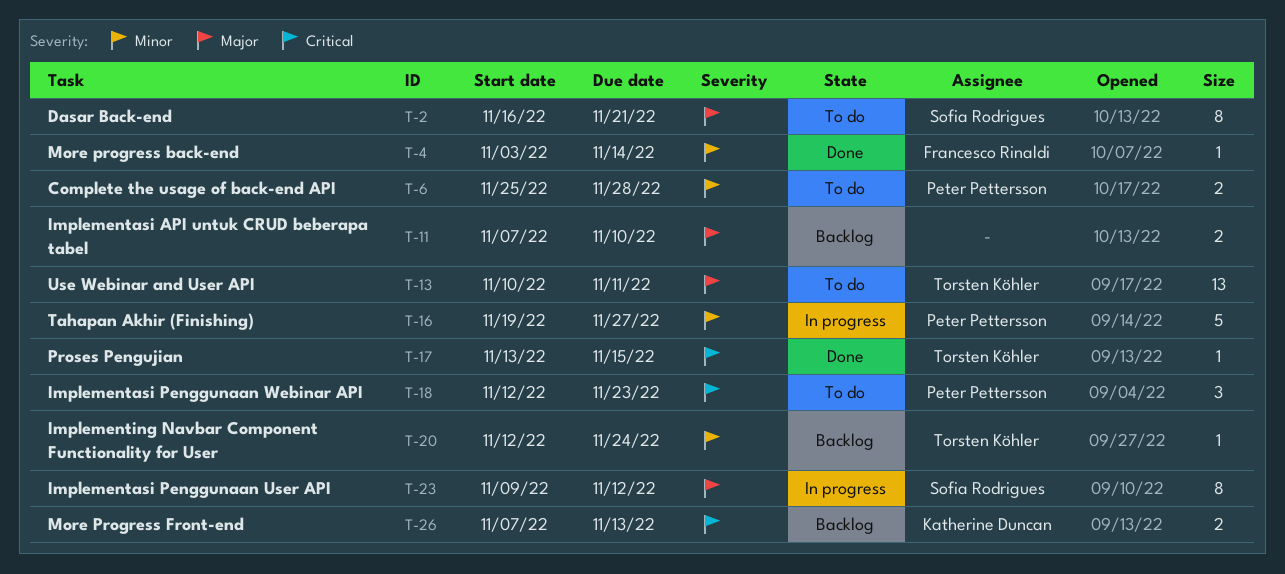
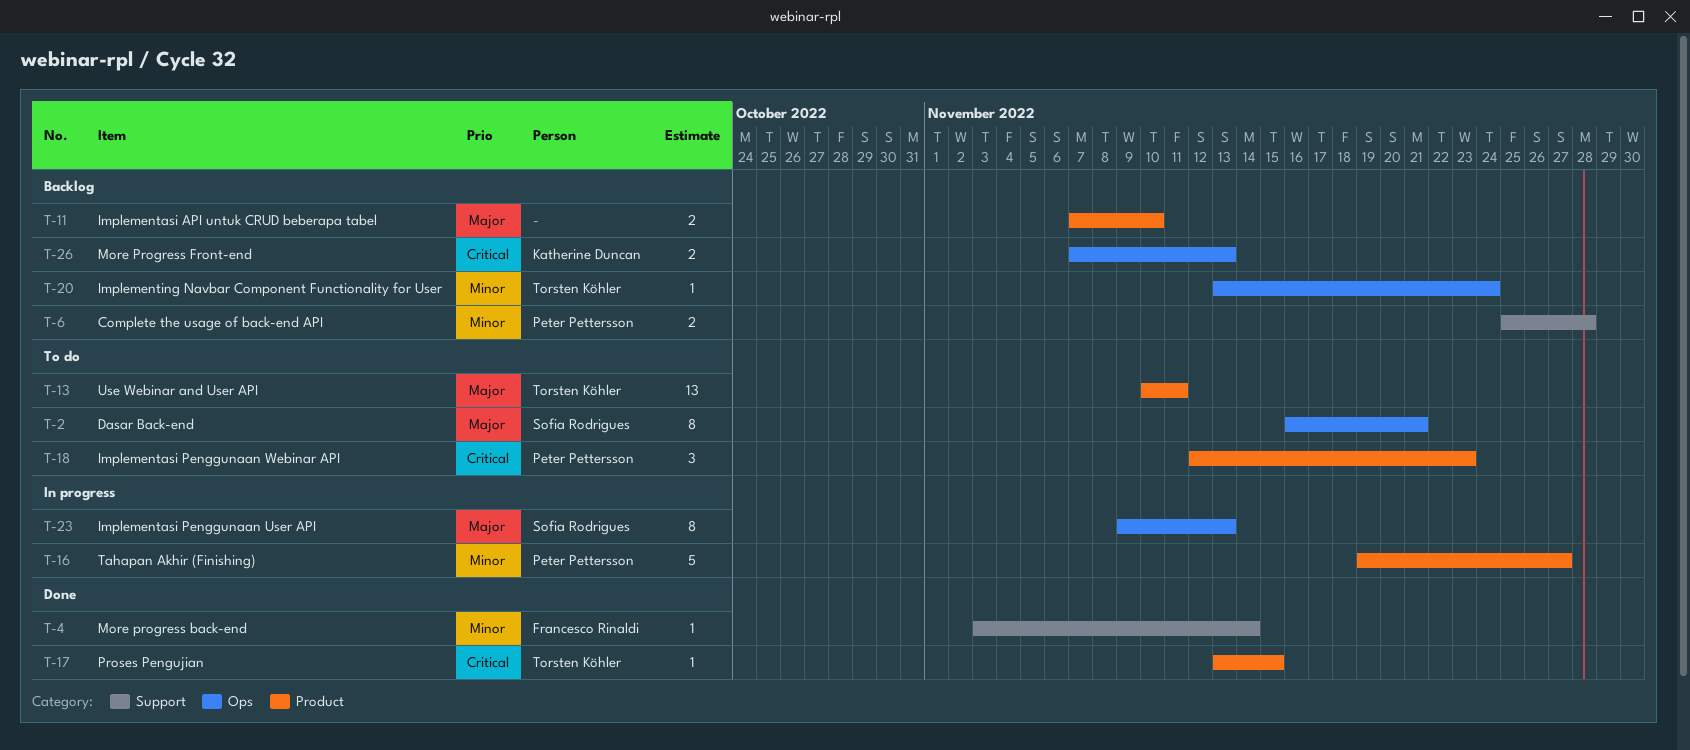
T-6, status: To do -> Backlog
T-20, start: Nov 12 -> Nov 13
T-23, due: Nov 12 -> Nov 13

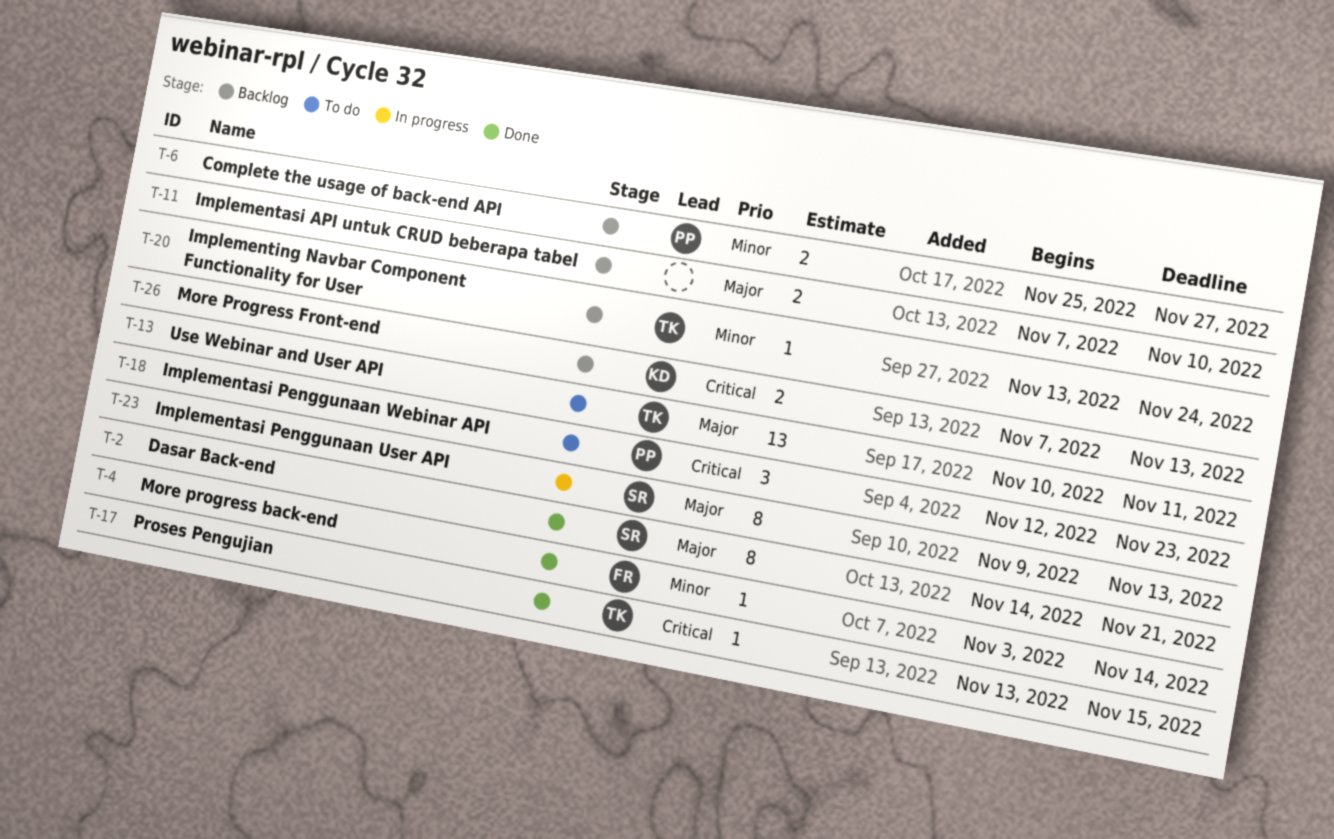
T-2, status: To do -> Done
T-2, start: Nov 16 -> Nov 14
T-6, due: Nov 28 -> Nov 27
T-16: present -> none

